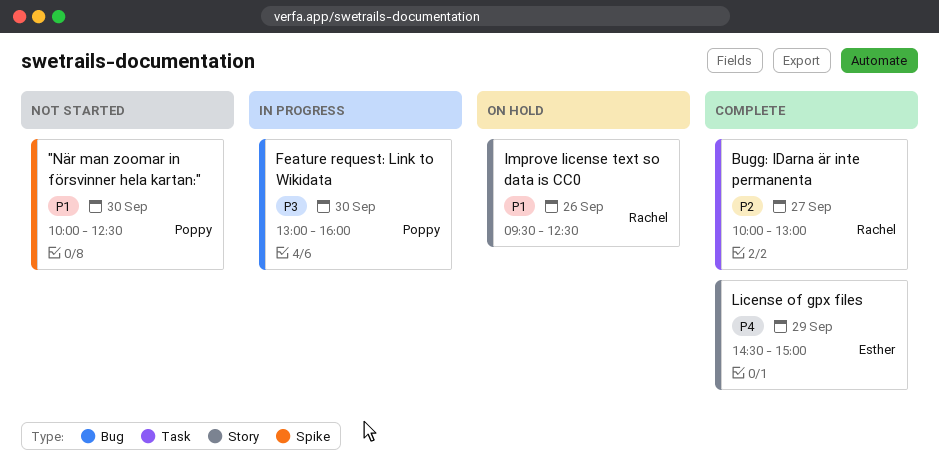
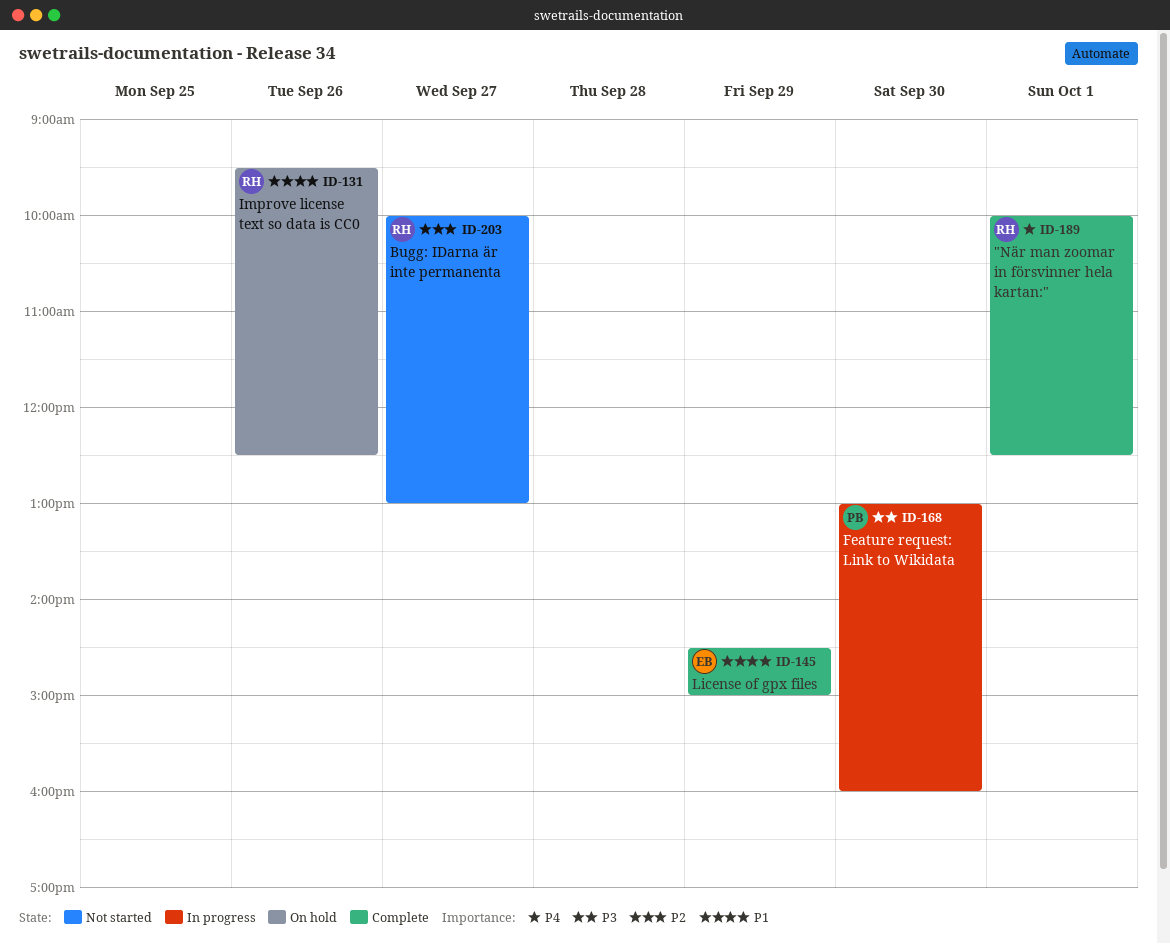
"När man zoomar in försvinner hela kartan:", status: Not started -> Complete
"När man zoomar in försvinner hela kartan:", owner: Poppy -> Rachel
"När man zoomar in försvinner hela kartan:", priority: P1 -> P4
"När man zoomar in försvinner hela kartan:", day: Sep 30 -> Oct 1
Bugg: IDarna är inte permanenta, status: Complete -> Not started
License of gpx files, priority: P4 -> P1

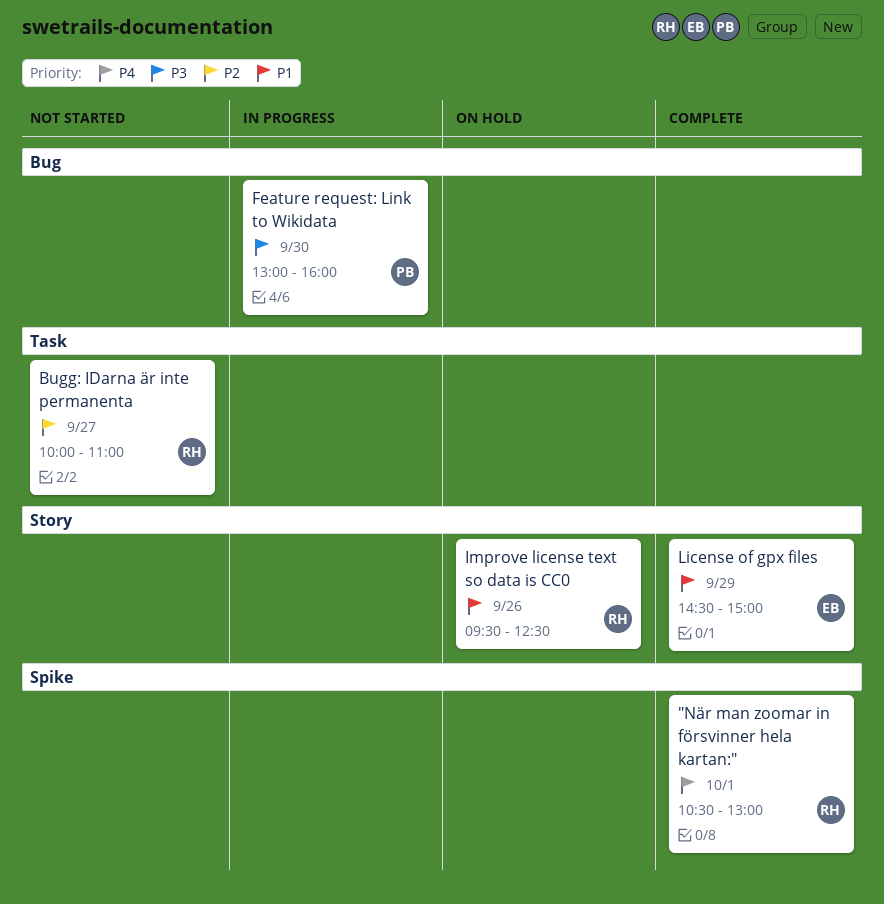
"När man zoomar in försvinner hela kartan:", begins: 10:00 -> 10:30
"När man zoomar in försvinner hela kartan:", ends: 12:30 -> 13:00
Bugg: IDarna är inte permanenta, ends: 13:00 -> 11:00

